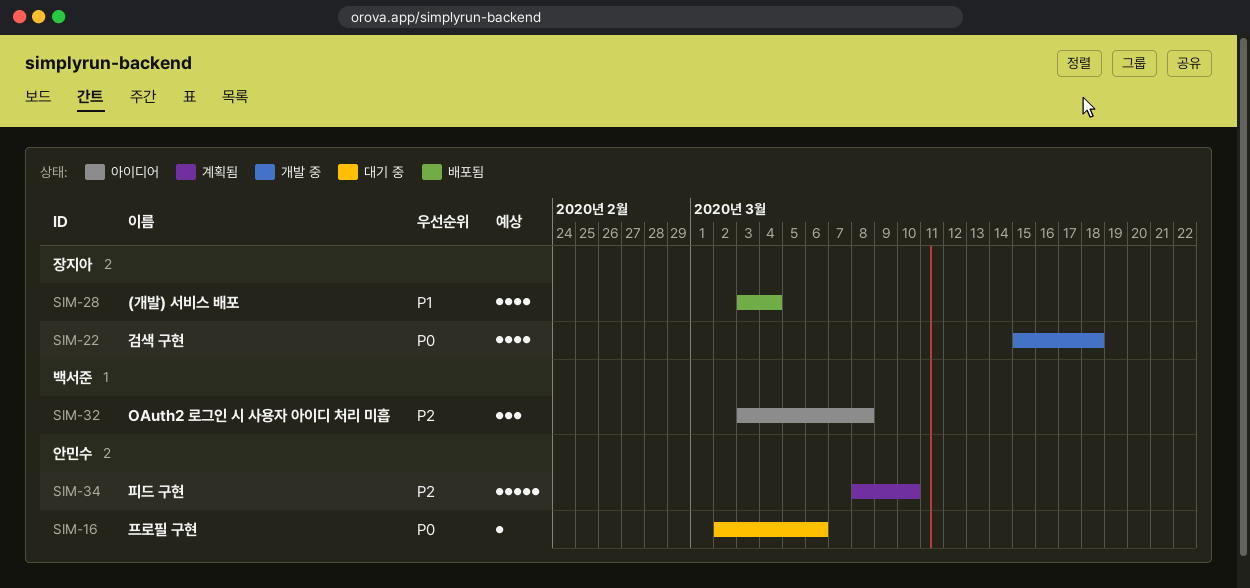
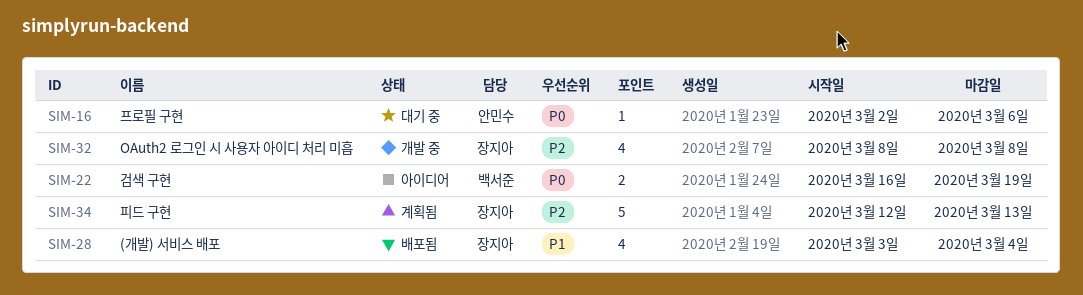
SIM-22, status: 개발 중 -> 아이디어
SIM-22, owner: 장지아 -> 백서준
SIM-22, estimate: 4 -> 2
SIM-22, start: Mar 15 -> Mar 16
SIM-22, due: Mar 18 -> Mar 19
SIM-32, status: 아이디어 -> 개발 중
SIM-32, owner: 백서준 -> 장지아
SIM-32, estimate: 3 -> 4
SIM-32, start: Mar 3 -> Mar 8
SIM-34, owner: 안민수 -> 장지아
SIM-34, start: Mar 8 -> Mar 12
SIM-34, due: Mar 10 -> Mar 13

